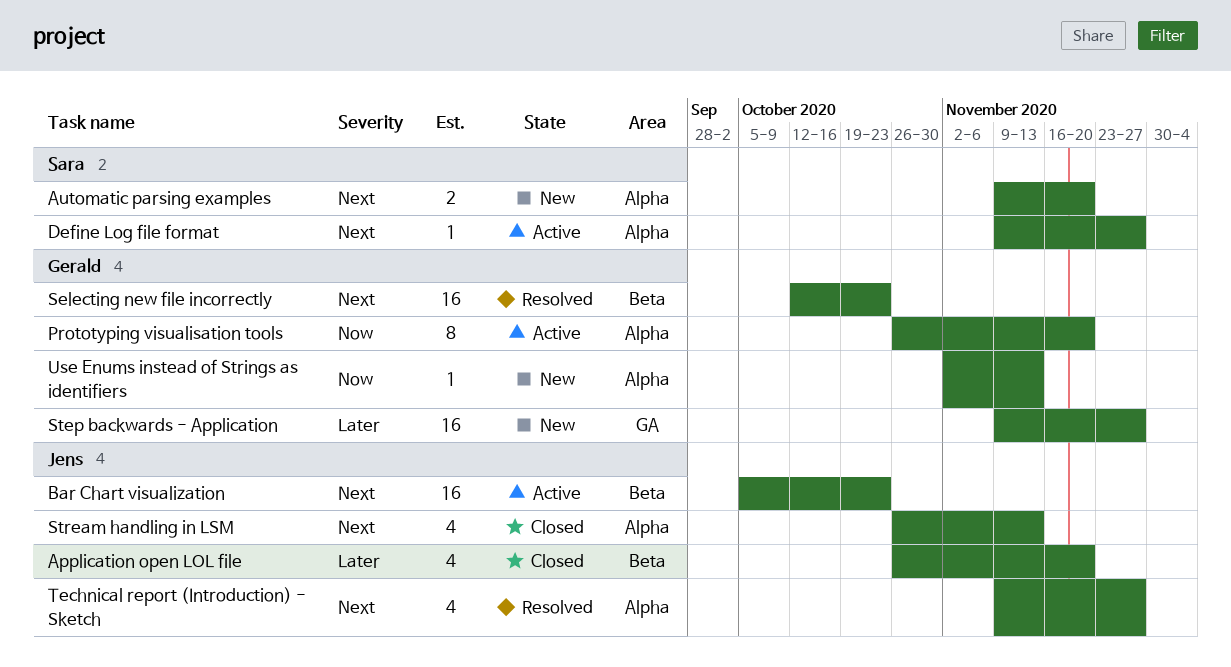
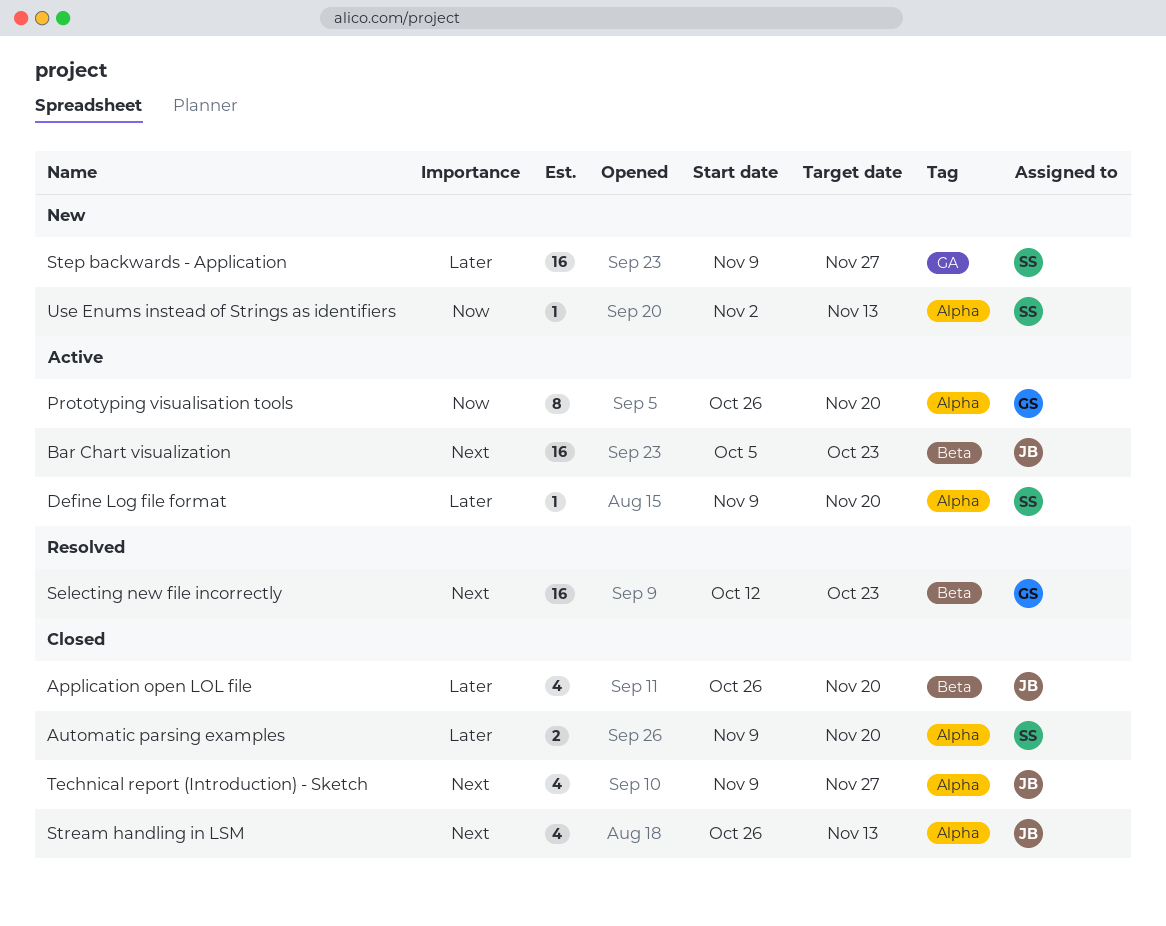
Automatic parsing examples, status: New -> Closed
Automatic parsing examples, priority: Next -> Later
Define Log file format, priority: Next -> Later
Define Log file format, due: Nov 27 -> Nov 20
Step backwards - Application, owner: Gerald -> Sara
Technical report (Introduction) - Sketch, status: Resolved -> Closed
Use Enums instead of Strings as identifiers, owner: Gerald -> Sara

